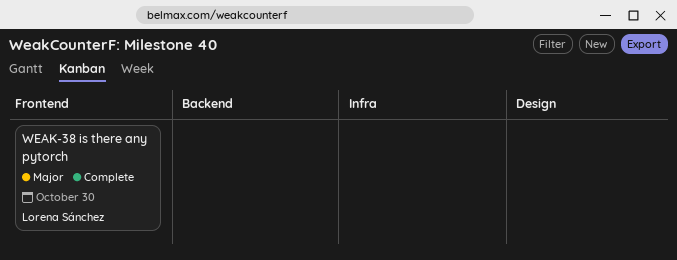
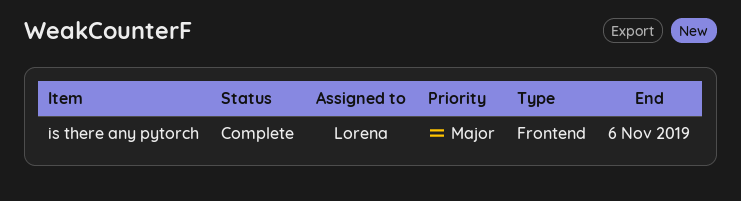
is there any pytorch, due: Oct 30 -> Nov 6

